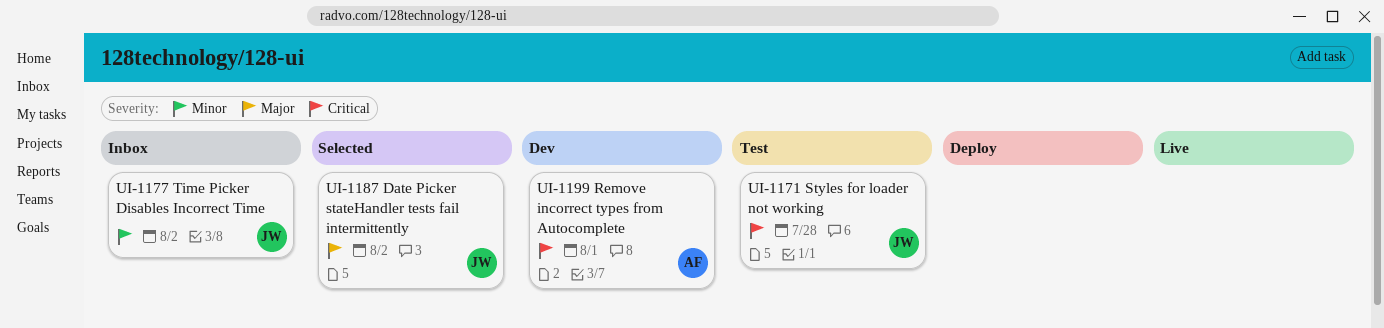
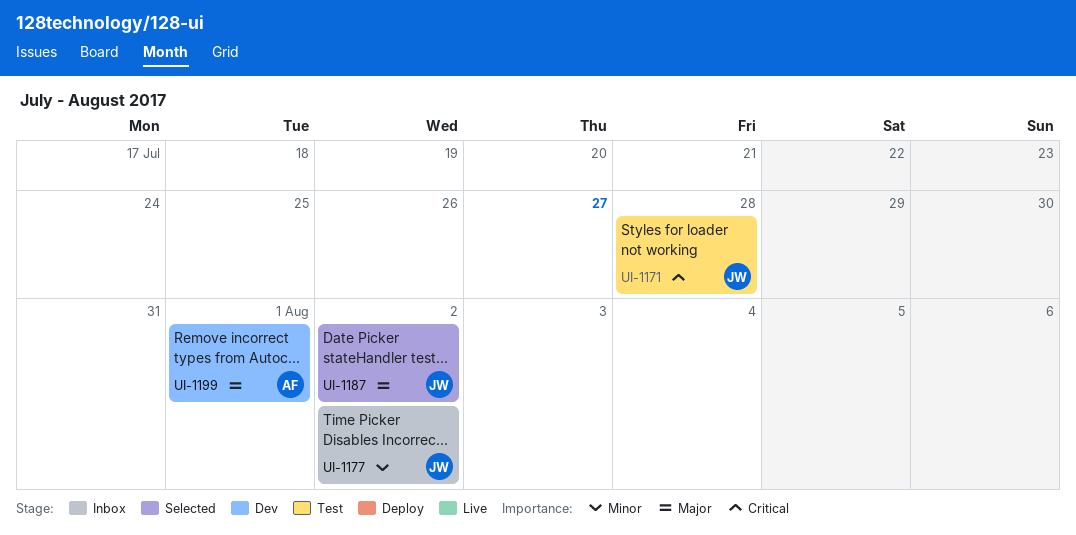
UI-1199, priority: Critical -> Major

